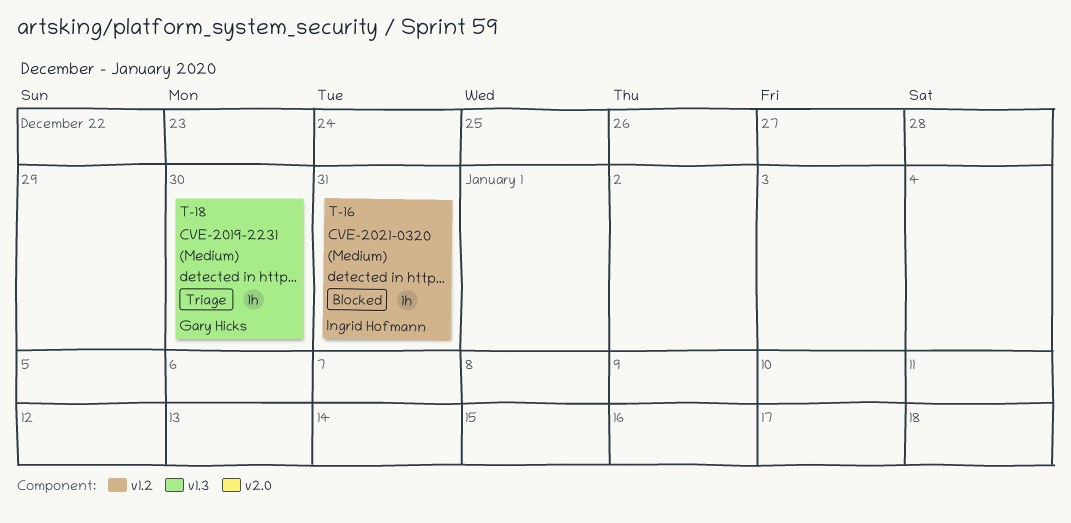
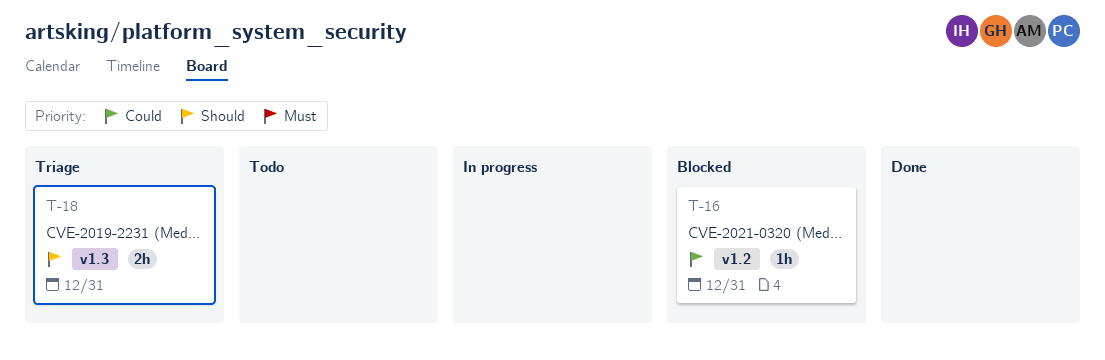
T-18, estimate: 1h -> 2h
T-18, due: Dec 30 -> Dec 31

